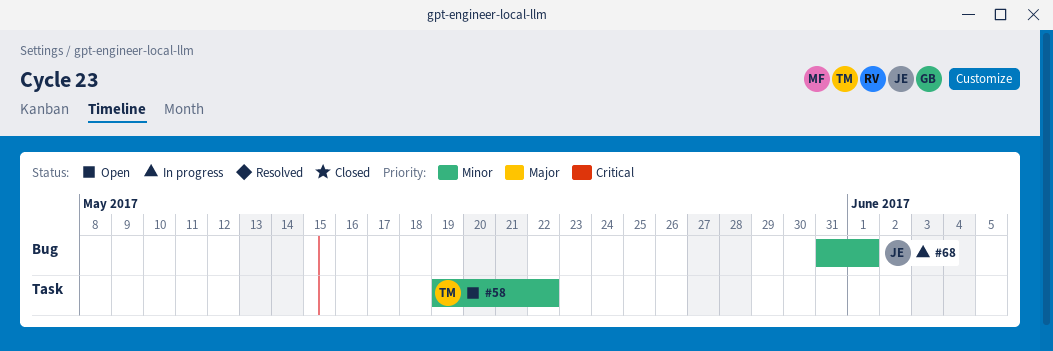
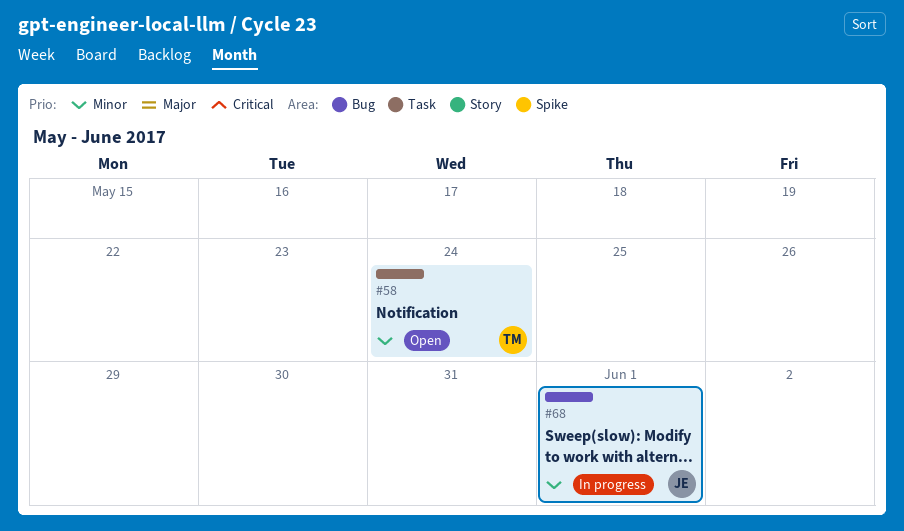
#58, due: May 22 -> May 24

